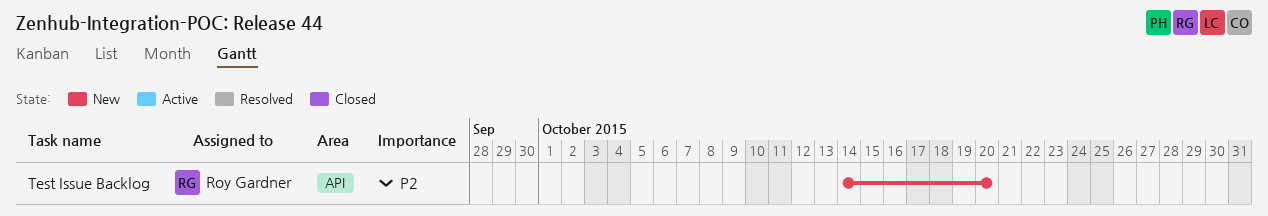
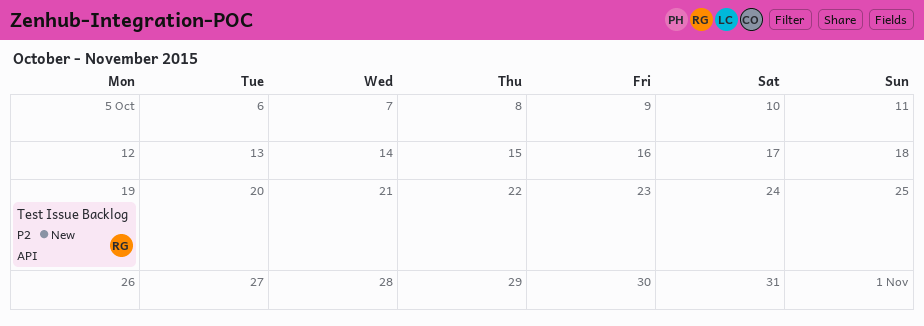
Test Issue Backlog, due: Oct 20 -> Oct 19

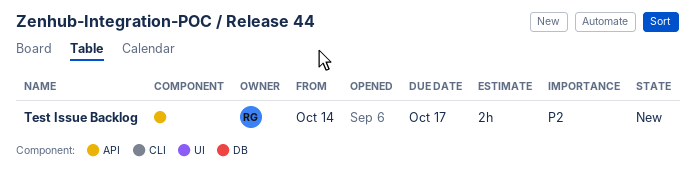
Test Issue Backlog, due: Oct 19 -> Oct 17

